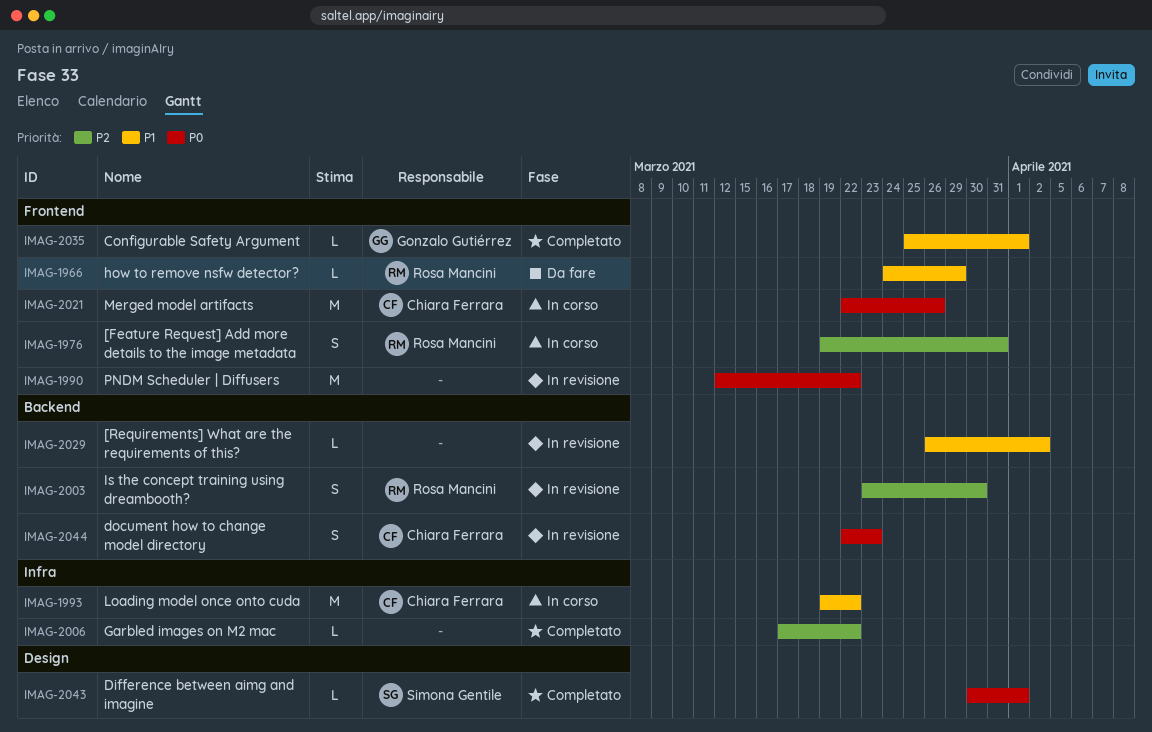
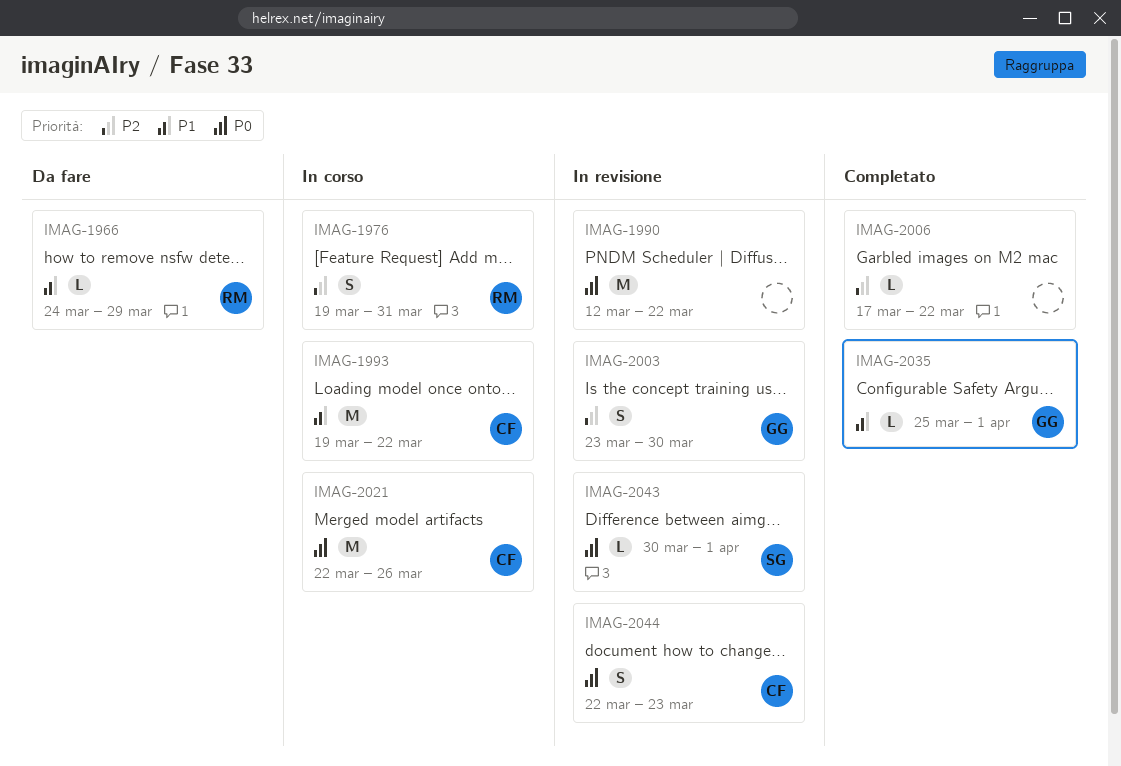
IMAG-2003, owner: Rosa Mancini -> Gonzalo Gutiérrez
IMAG-2029: present -> none
IMAG-2043, status: Completato -> In revisione

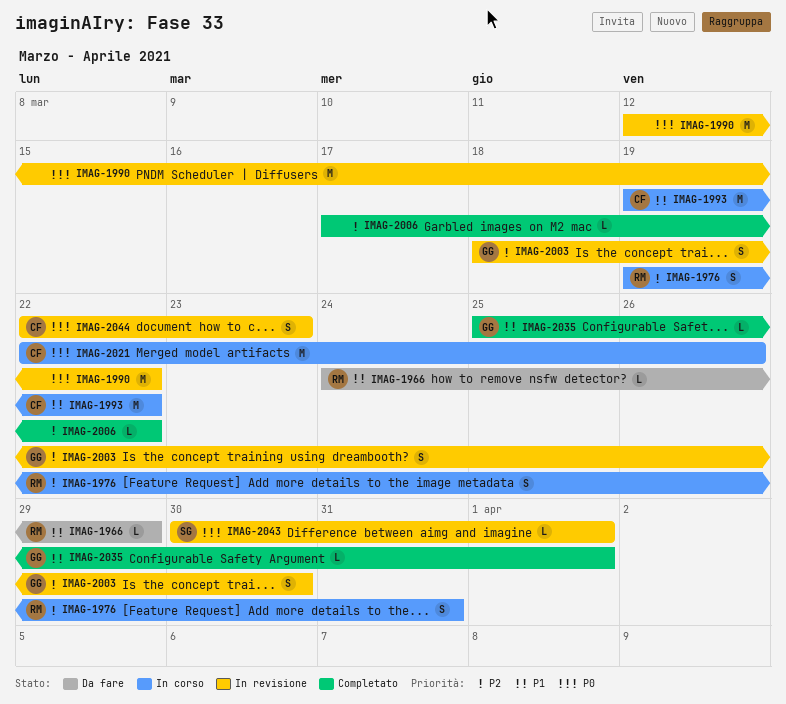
IMAG-2003, start: Mar 23 -> Mar 18

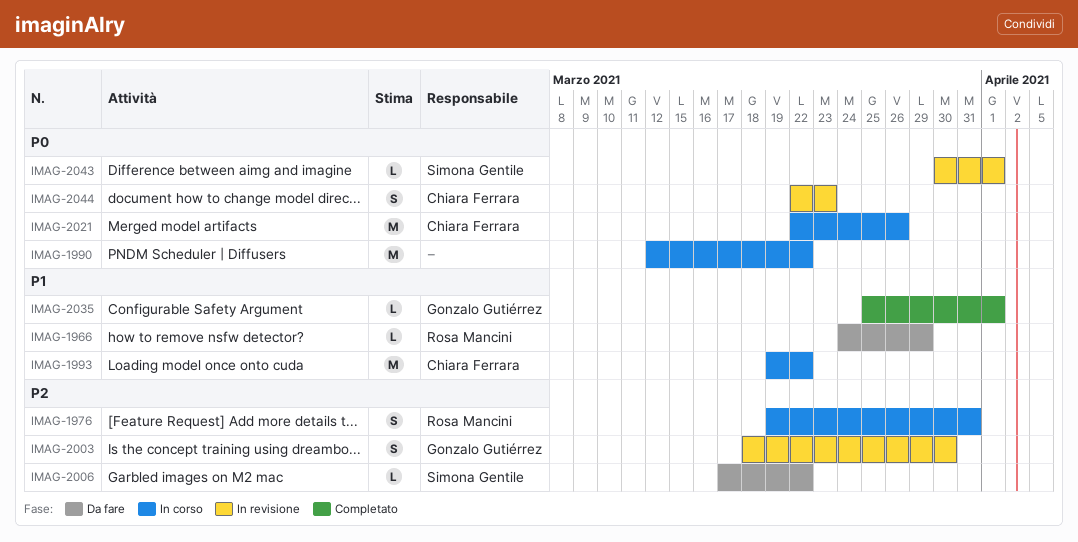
IMAG-1990, status: In revisione -> In corso
IMAG-2006, status: Completato -> Da fare
IMAG-2006, owner: none -> Simona Gentile

